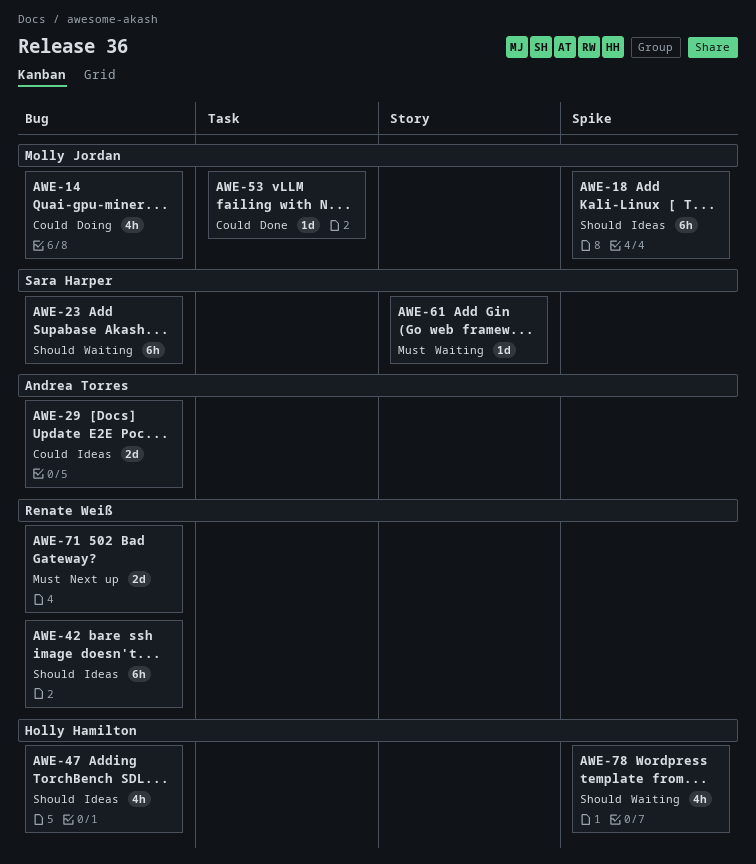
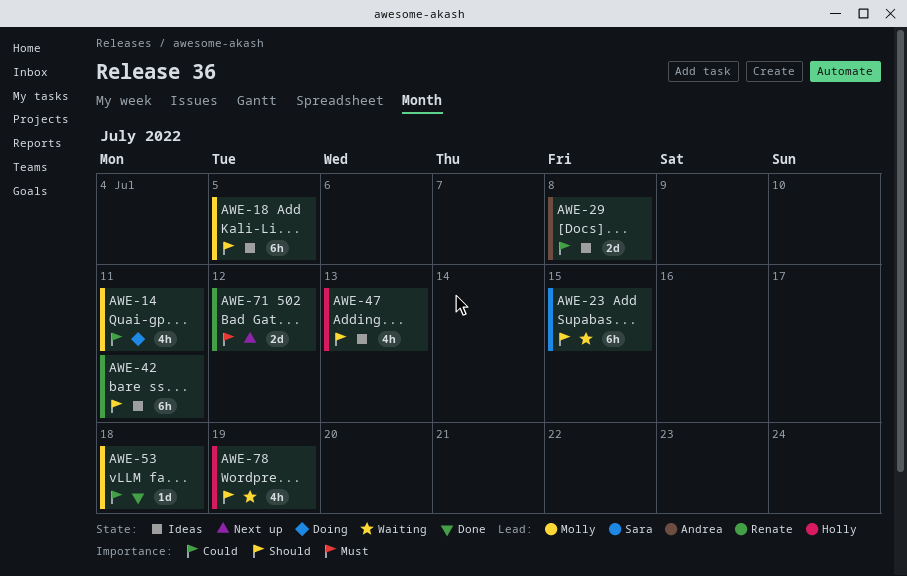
AWE-61: present -> none

